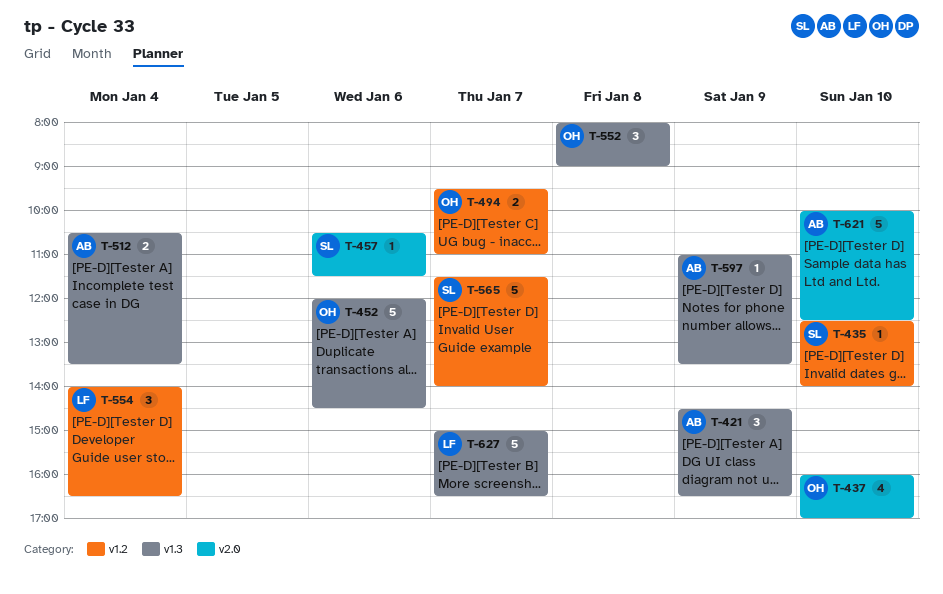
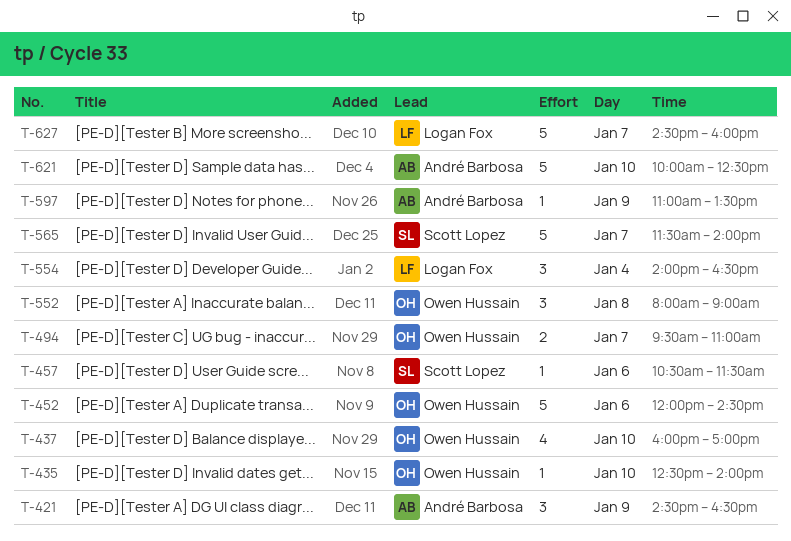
T-435, owner: Scott Lopez -> Owen Hussain
T-512: present -> none
T-627, begins: 15:00 -> 14:30
T-627, ends: 16:30 -> 16:00

